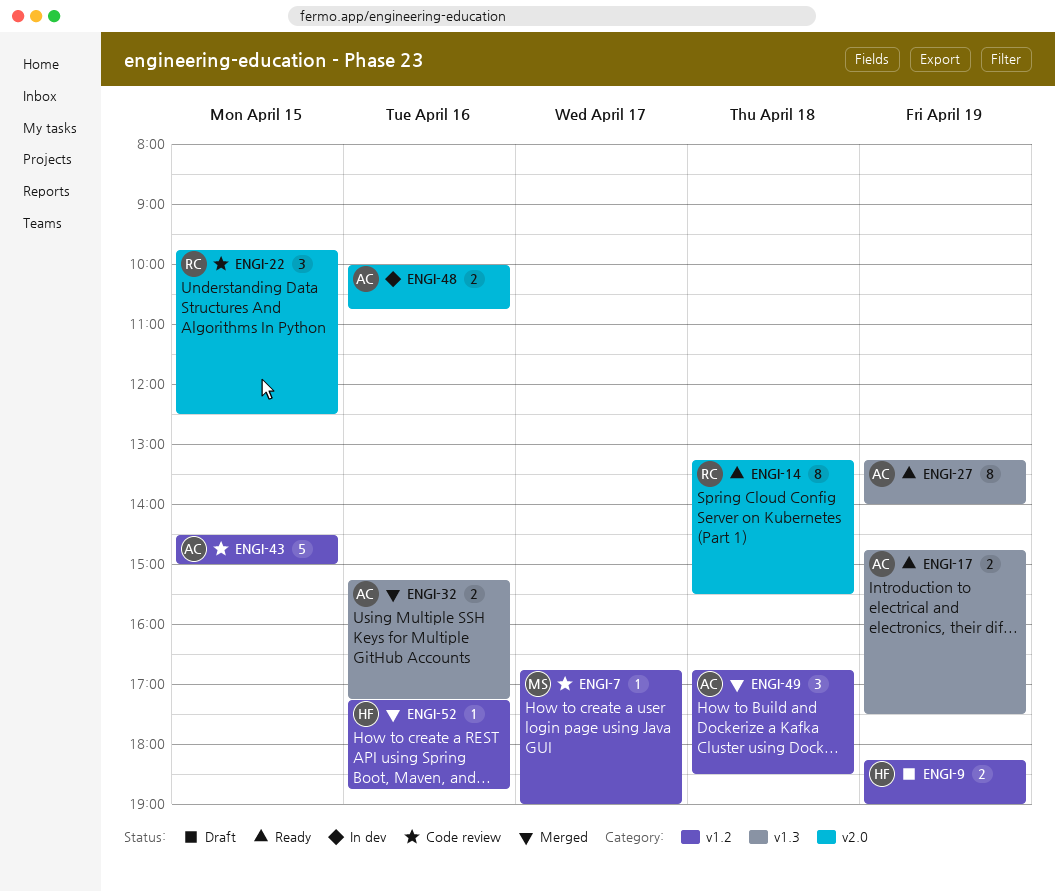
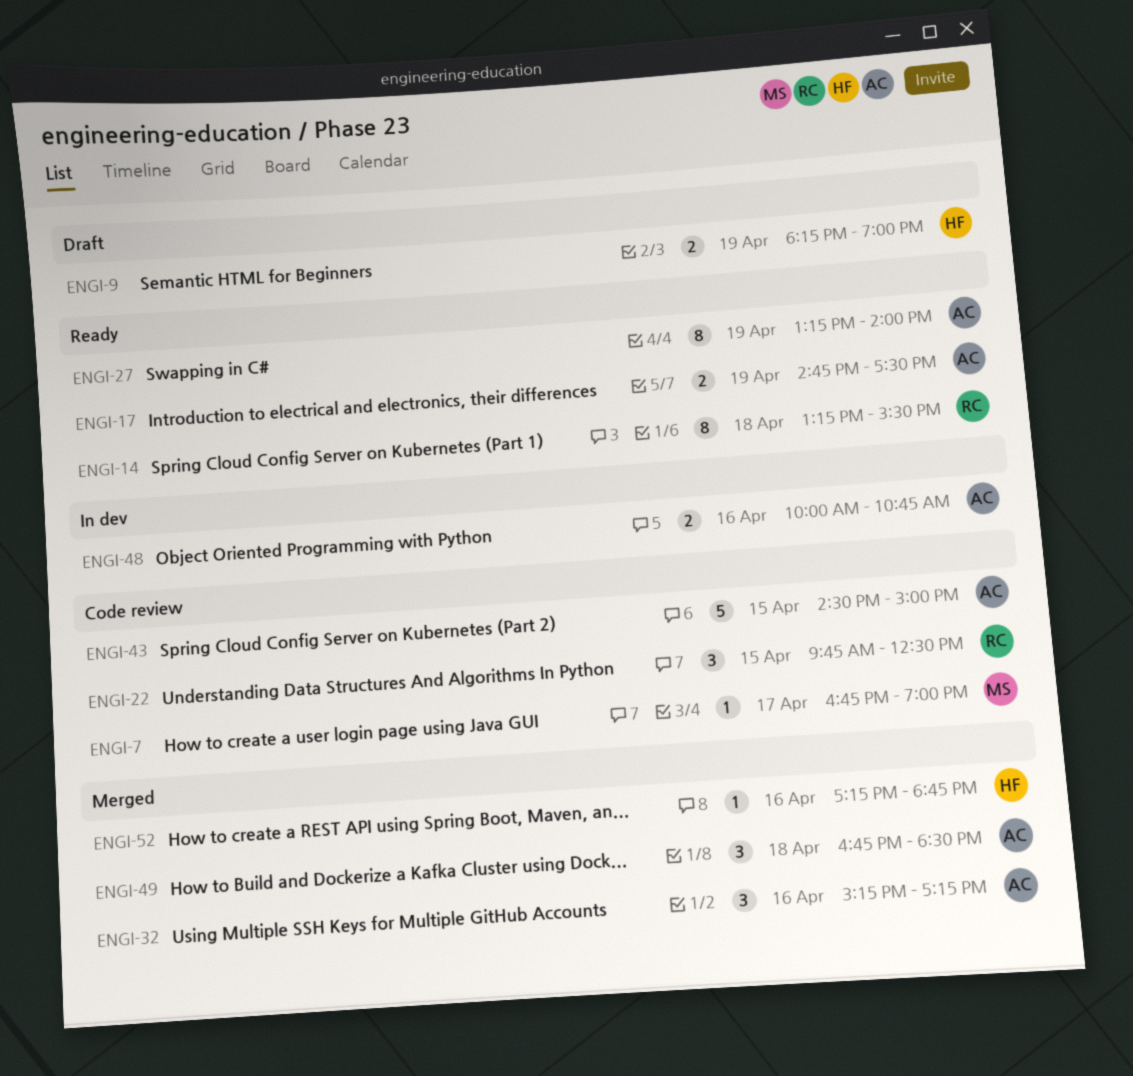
ENGI-32, estimate: 2 -> 3

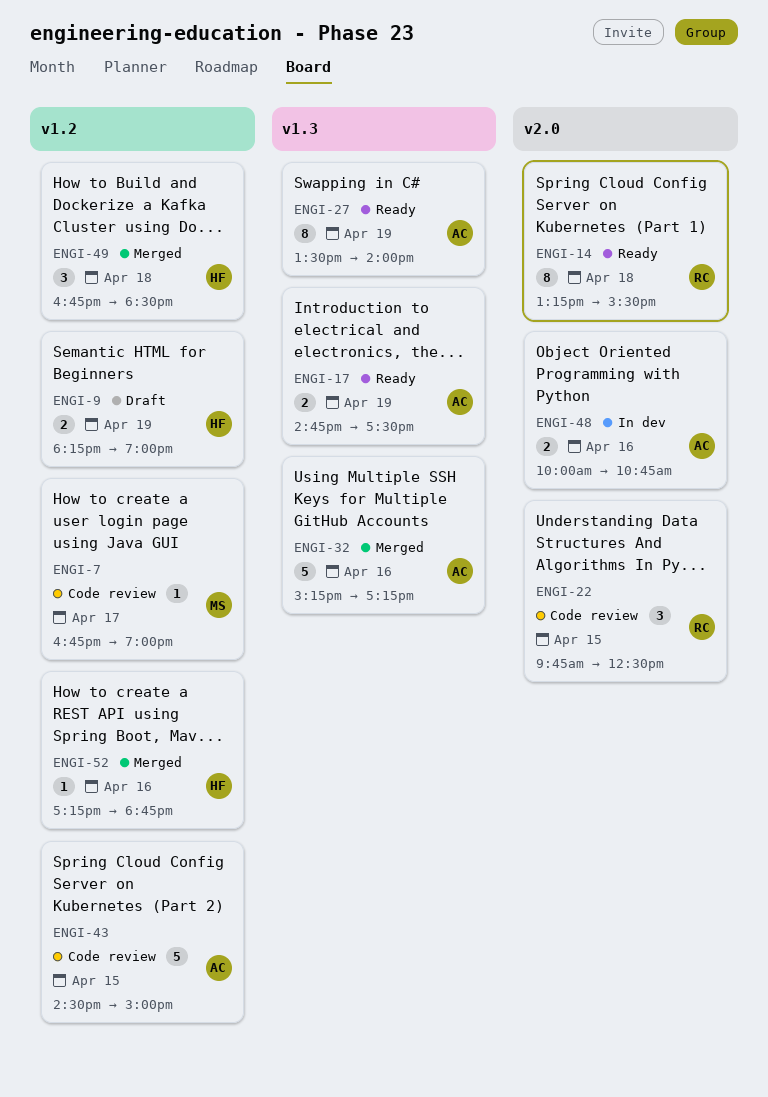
ENGI-27, begins: 13:15 -> 13:30
ENGI-32, estimate: 3 -> 5
ENGI-49, owner: AC -> HF

